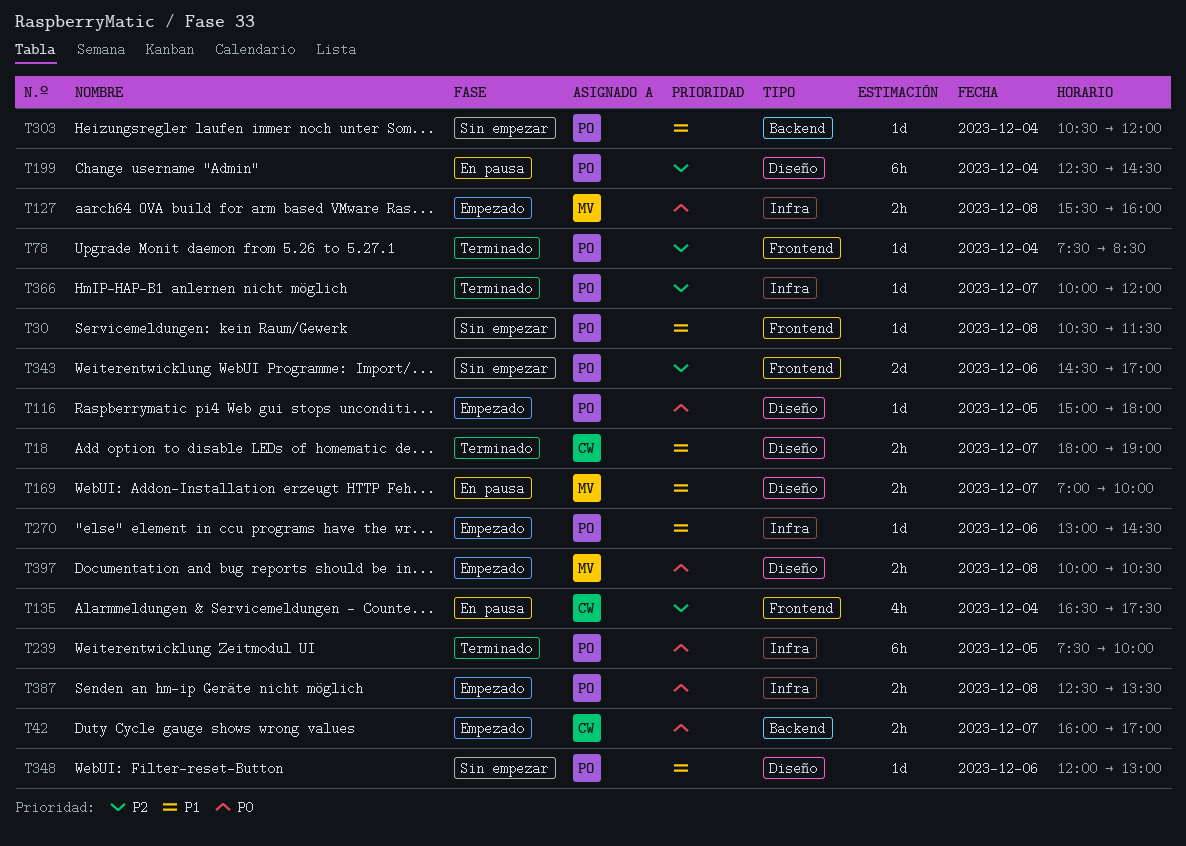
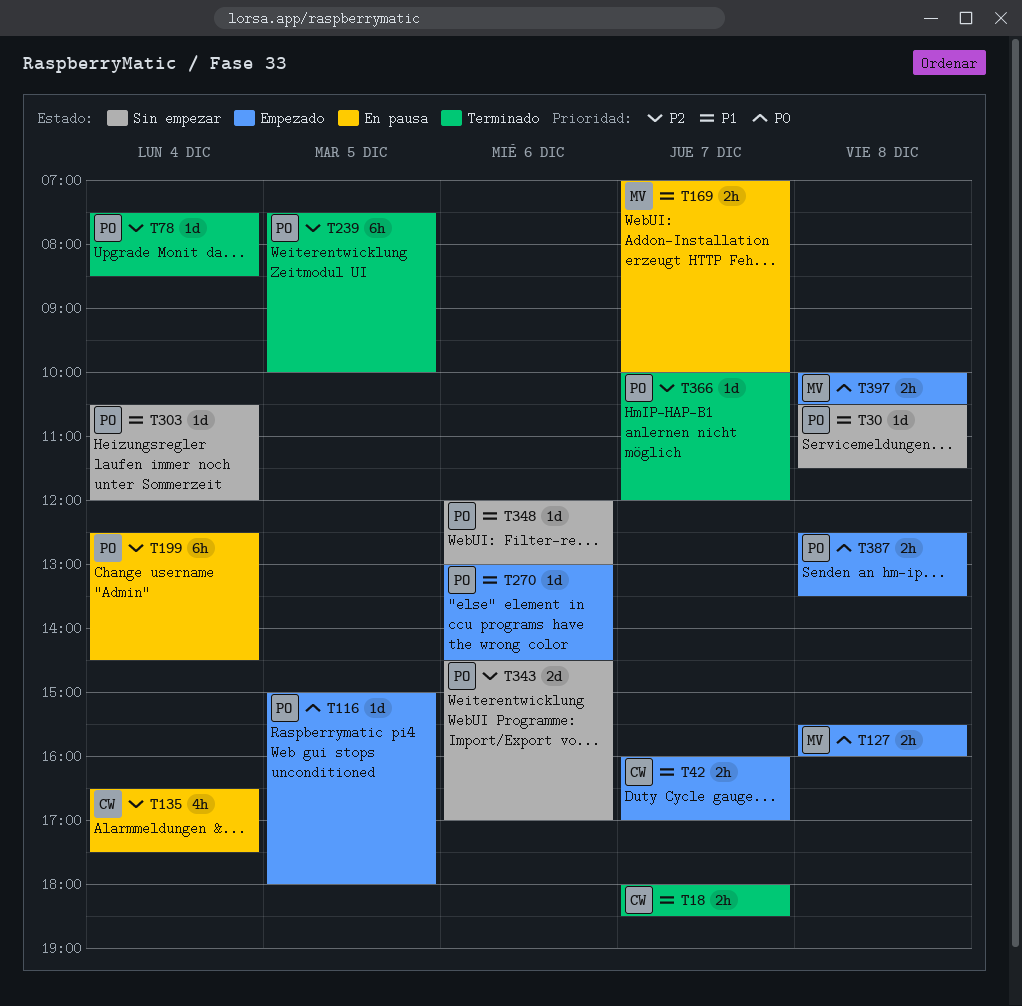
T18, ends: 19:00 -> 18:30
T42, priority: P0 -> P1
T239, priority: P0 -> P2

